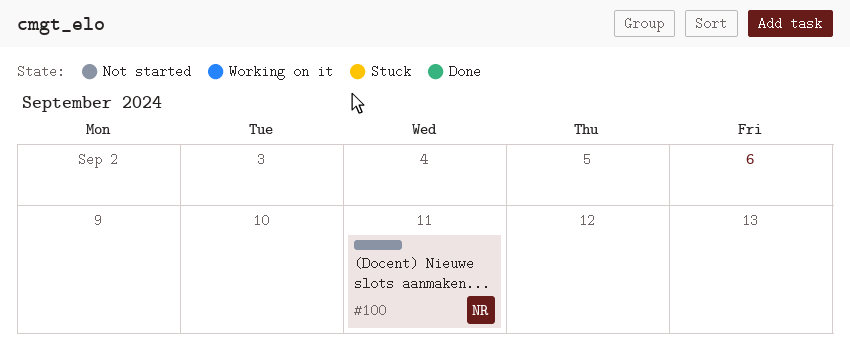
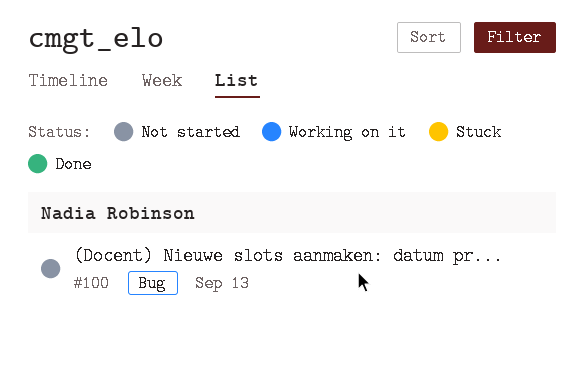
#100, due: Sep 11 -> Sep 13

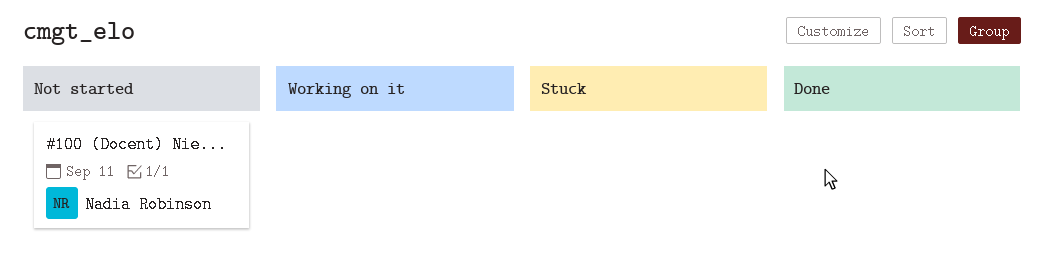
#100, due: Sep 13 -> Sep 11

